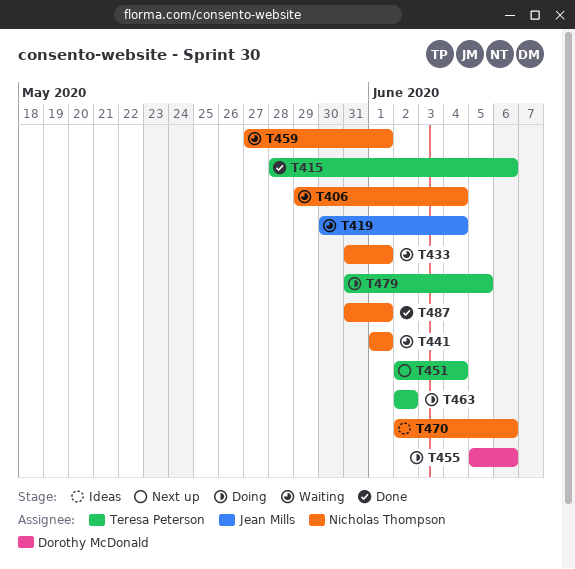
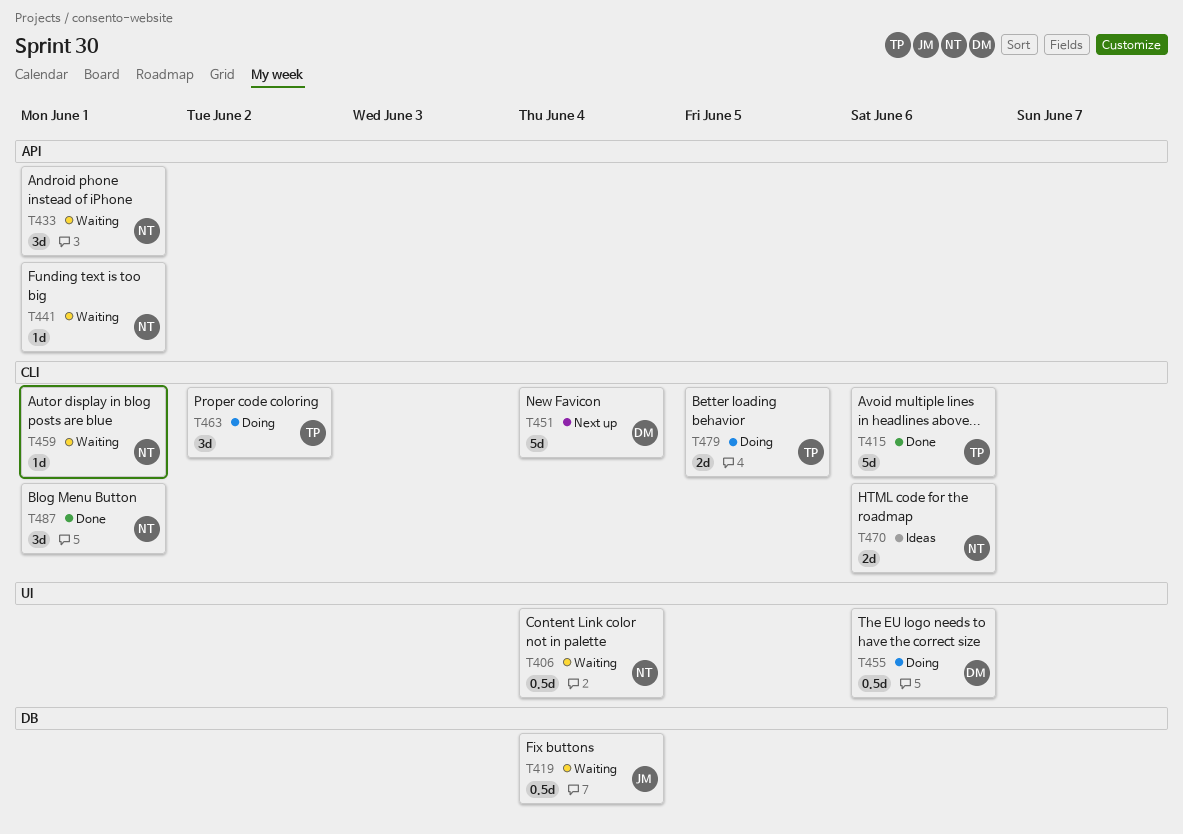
T451, owner: Teresa Peterson -> Dorothy McDonald

